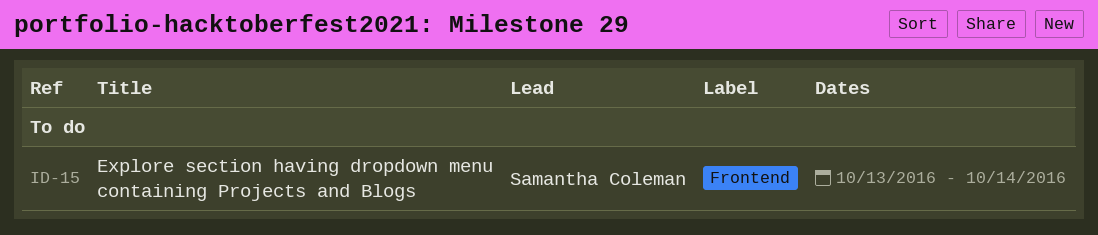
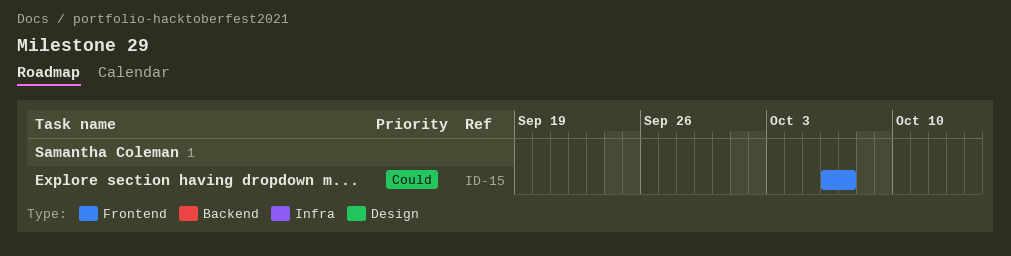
ID-15, start: Oct 13 -> Oct 6
ID-15, due: Oct 14 -> Oct 7

